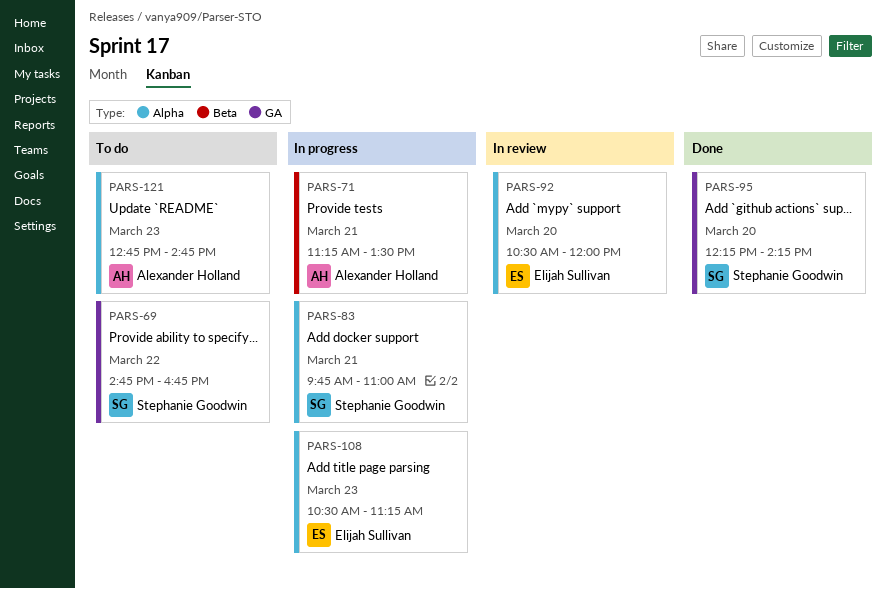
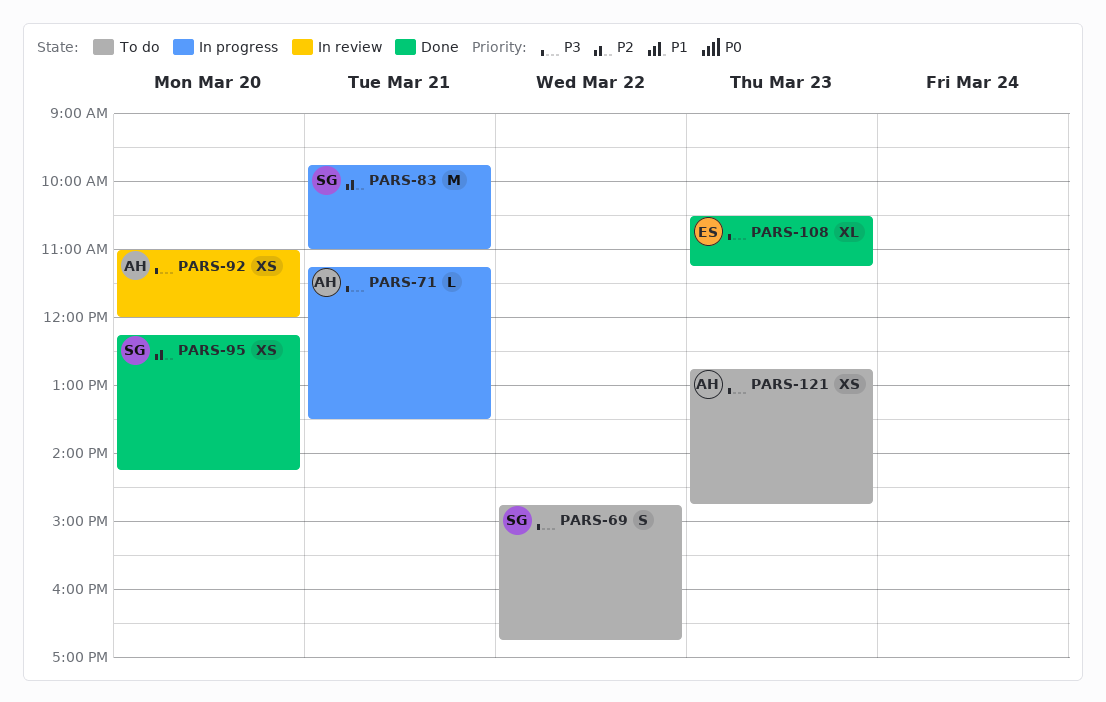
PARS-92, owner: Elijah Sullivan -> Alexander Holland
PARS-92, begins: 10:30 -> 11:00
PARS-108, status: In progress -> Done

